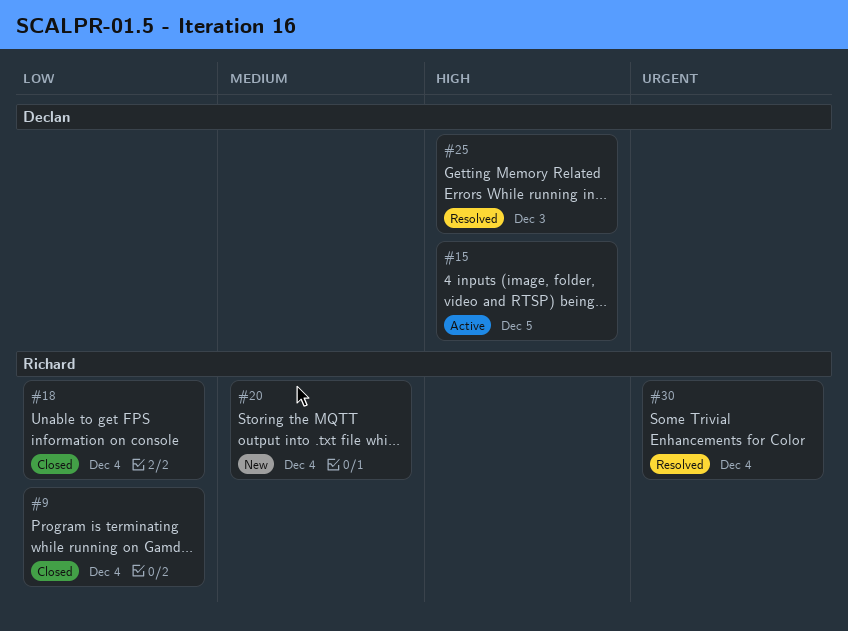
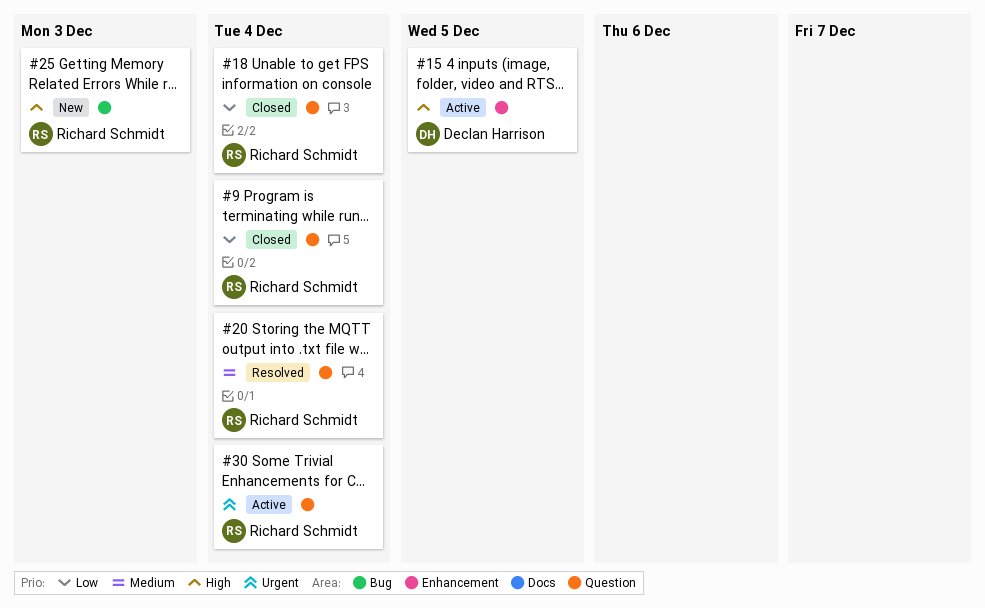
#20, status: New -> Resolved
#25, status: Resolved -> New
#25, owner: Declan Harrison -> Richard Schmidt
#30, status: Resolved -> Active

